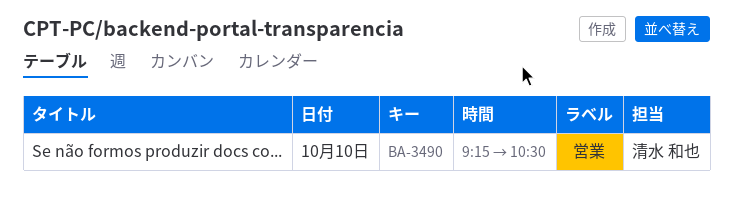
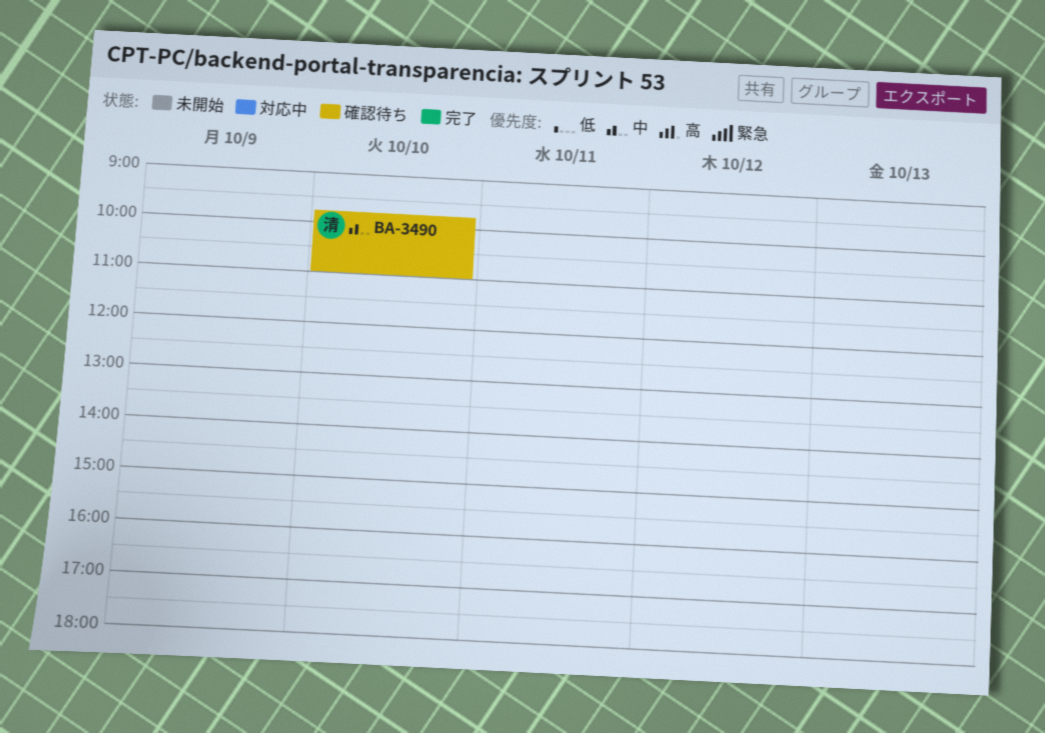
BA-3490, begins: 09:15 -> 09:45
BA-3490, ends: 10:30 -> 11:00

